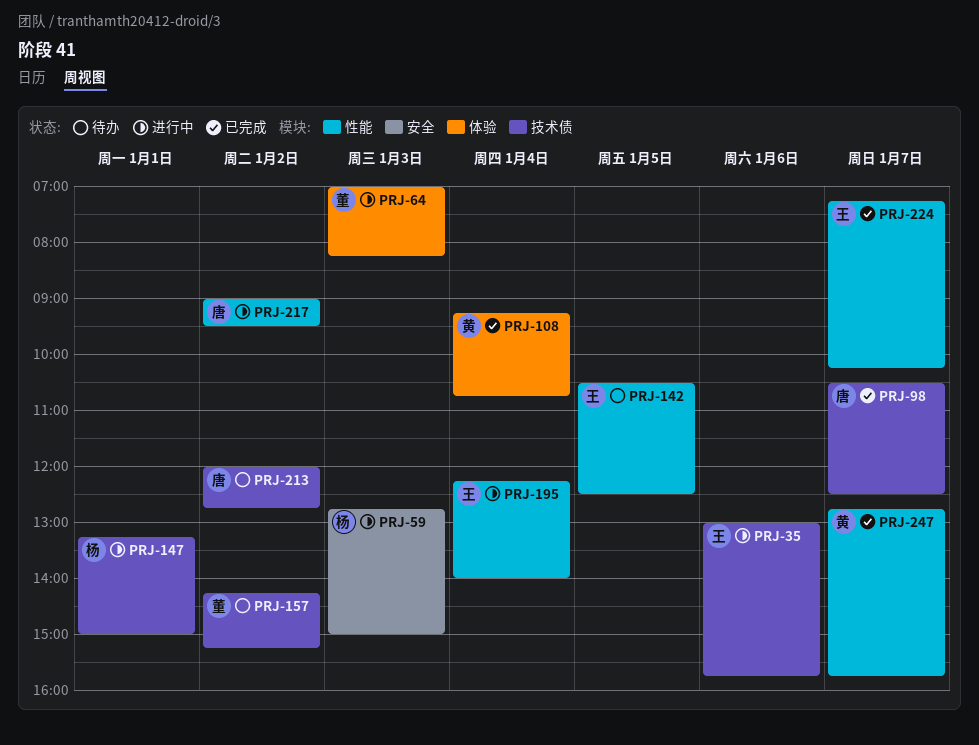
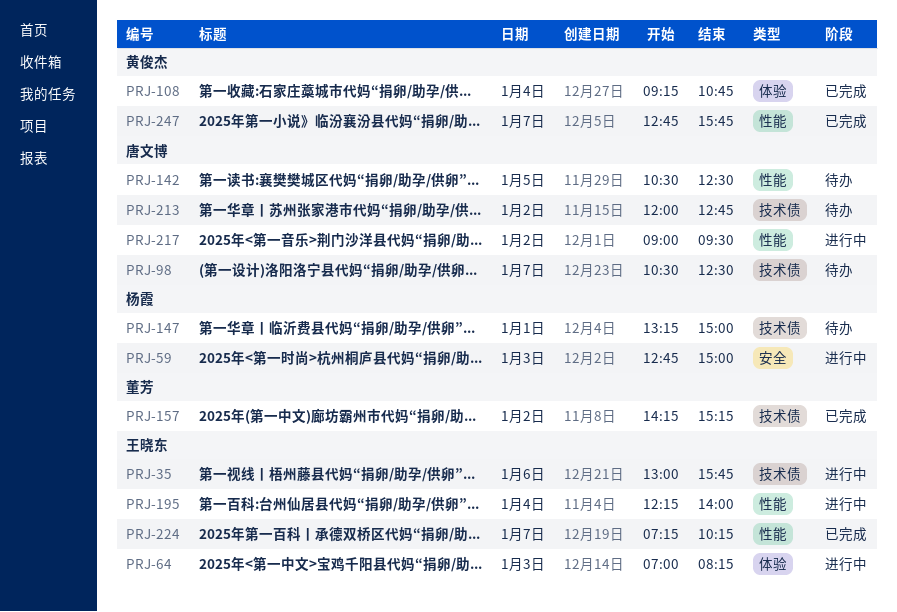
PRJ-64, owner: 董芳 -> 王晓东
PRJ-98, status: 已完成 -> 待办
PRJ-142, owner: 王晓东 -> 唐文博
PRJ-147, status: 进行中 -> 待办
PRJ-157, status: 待办 -> 已完成

